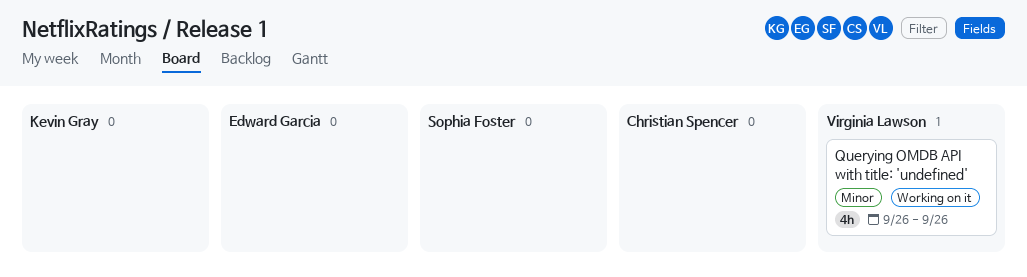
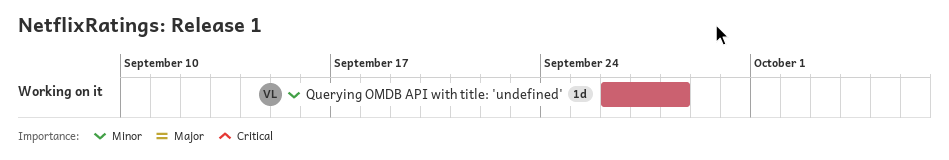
Querying OMDB API with title: 'undefined', estimate: 4h -> 1d
Querying OMDB API with title: 'undefined', due: Sep 26 -> Sep 28

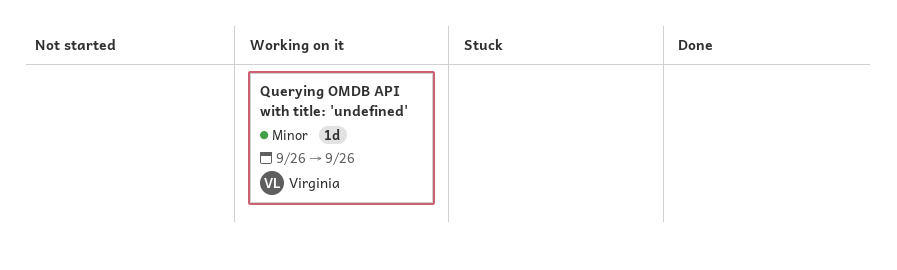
Querying OMDB API with title: 'undefined', due: Sep 28 -> Sep 26

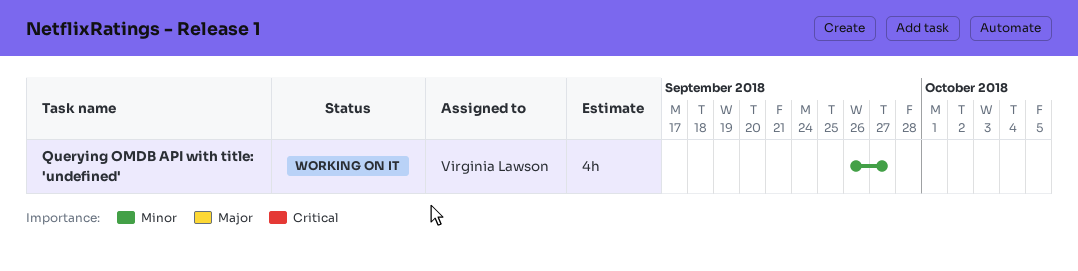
Querying OMDB API with title: 'undefined', estimate: 1d -> 4h
Querying OMDB API with title: 'undefined', due: Sep 26 -> Sep 27

